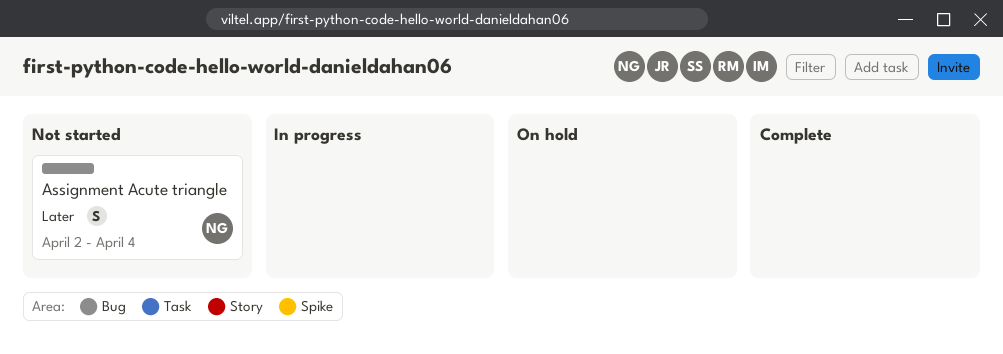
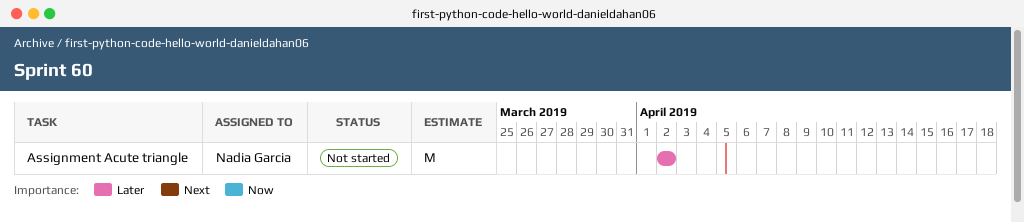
Assignment Acute triangle, estimate: S -> M
Assignment Acute triangle, due: Apr 4 -> Apr 2

